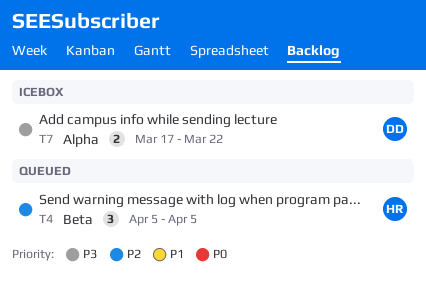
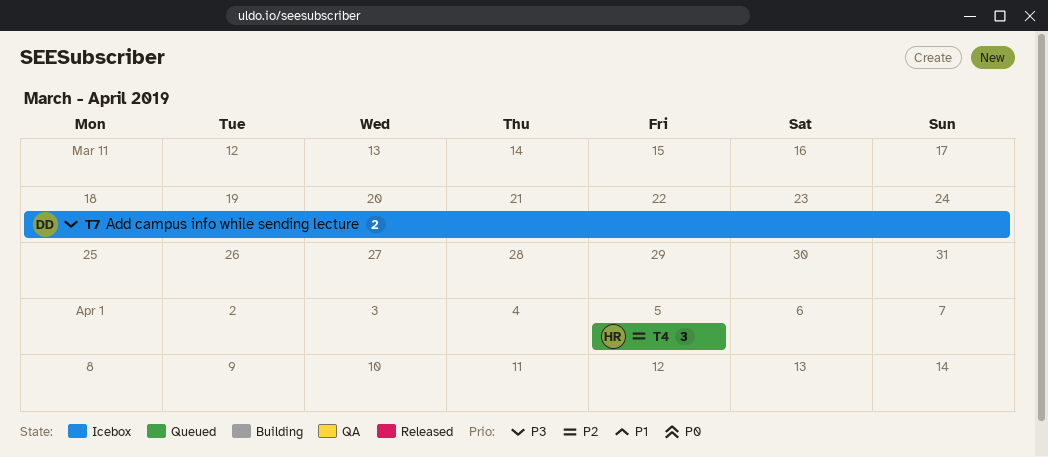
T7, start: Mar 17 -> Mar 18
T7, due: Mar 22 -> Mar 24

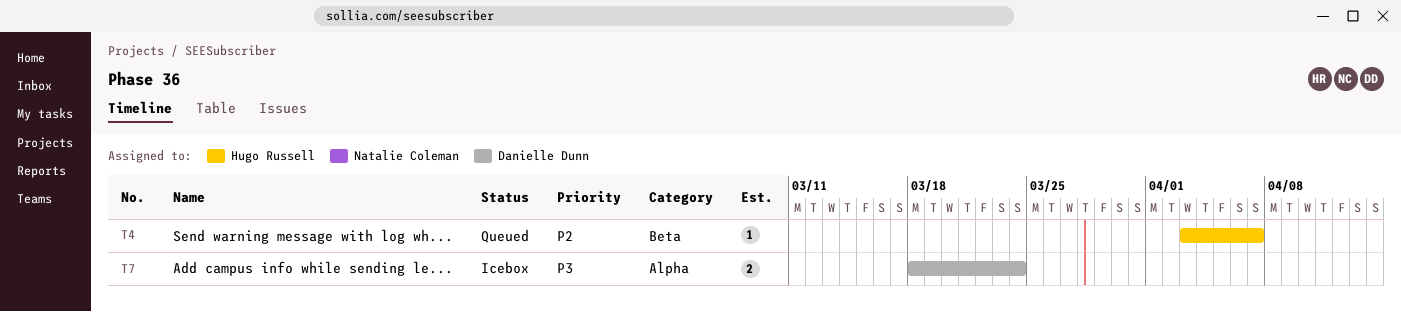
T4, estimate: 3 -> 1
T4, start: Apr 5 -> Apr 3
T4, due: Apr 5 -> Apr 7

